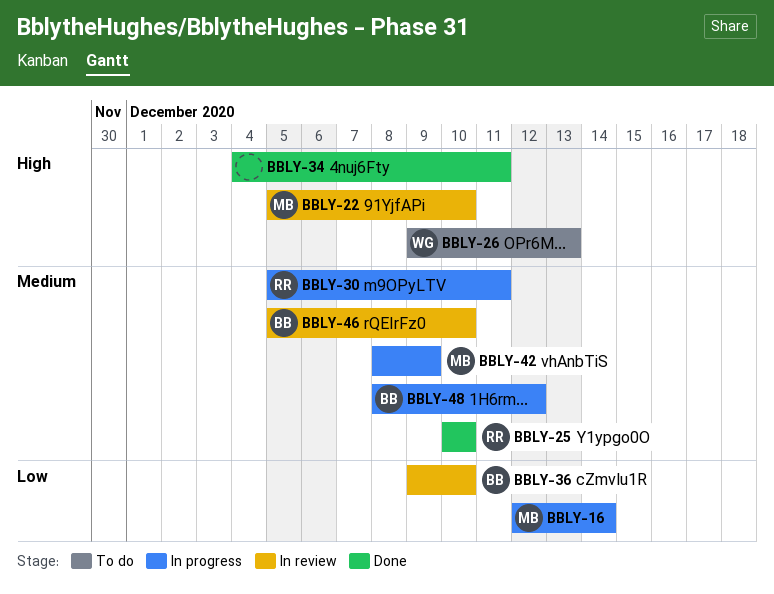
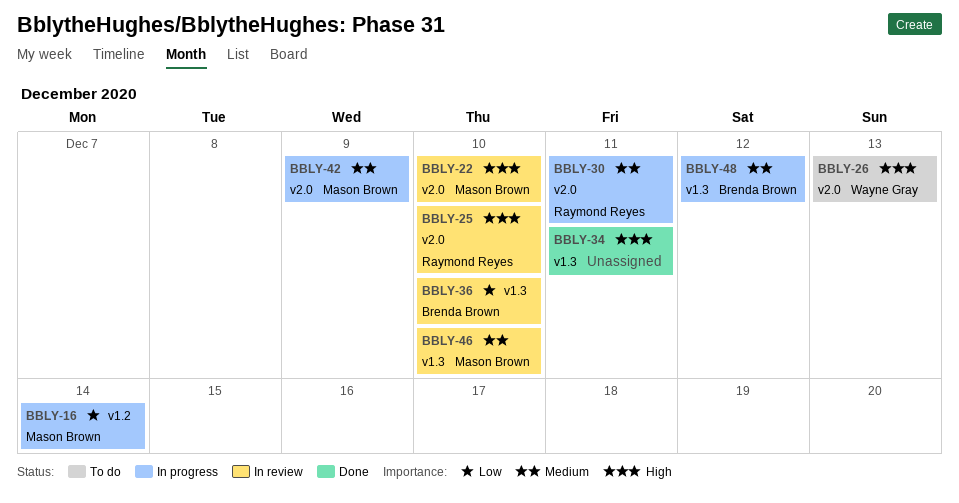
BBLY-25, status: Done -> In review
BBLY-25, priority: Medium -> High
BBLY-46, owner: Brenda Brown -> Mason Brown

